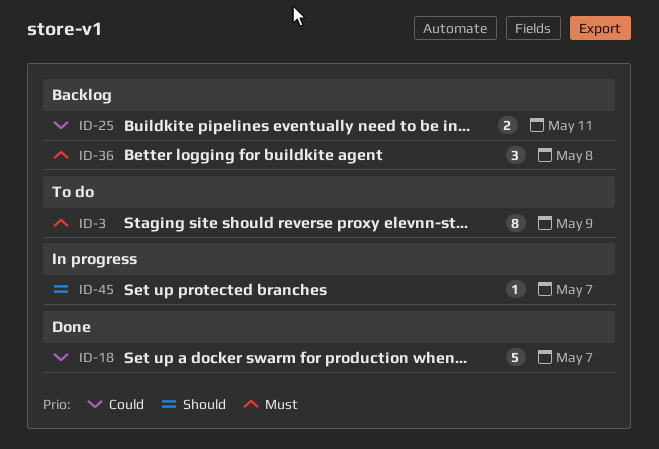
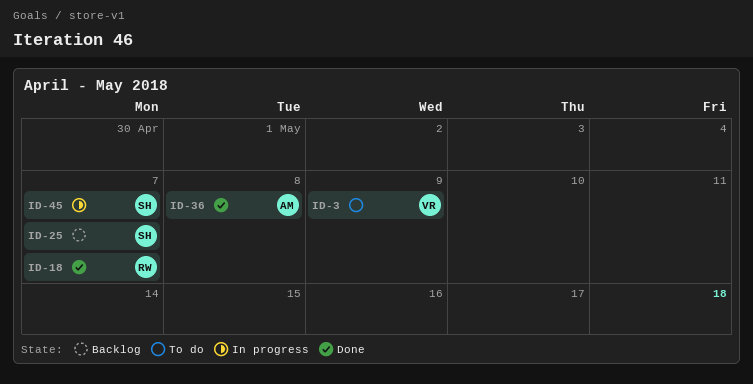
ID-25, due: May 11 -> May 7
ID-36, status: Backlog -> Done

